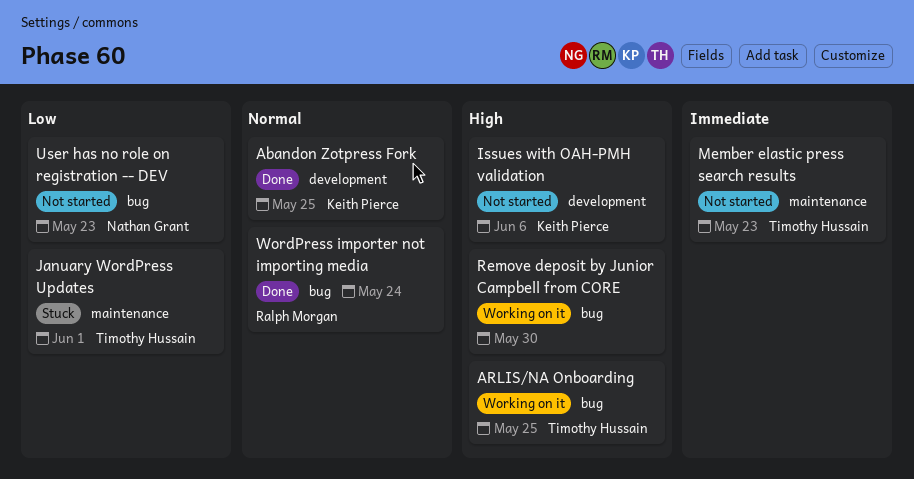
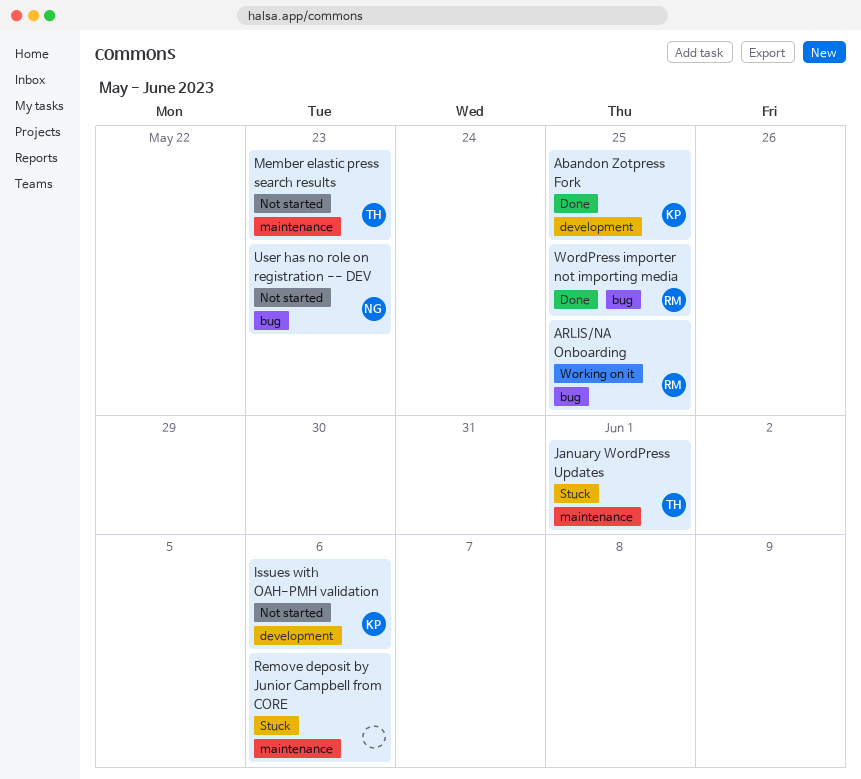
ARLIS/NA Onboarding, owner: Timothy Hussain -> Ralph Morgan
Remove deposit by Junior Campbell from CORE, status: Working on it -> Stuck
Remove deposit by Junior Campbell from CORE, label: bug -> maintenance
Remove deposit by Junior Campbell from CORE, due: May 30 -> Jun 6
WordPress importer not importing media, due: May 24 -> May 25

